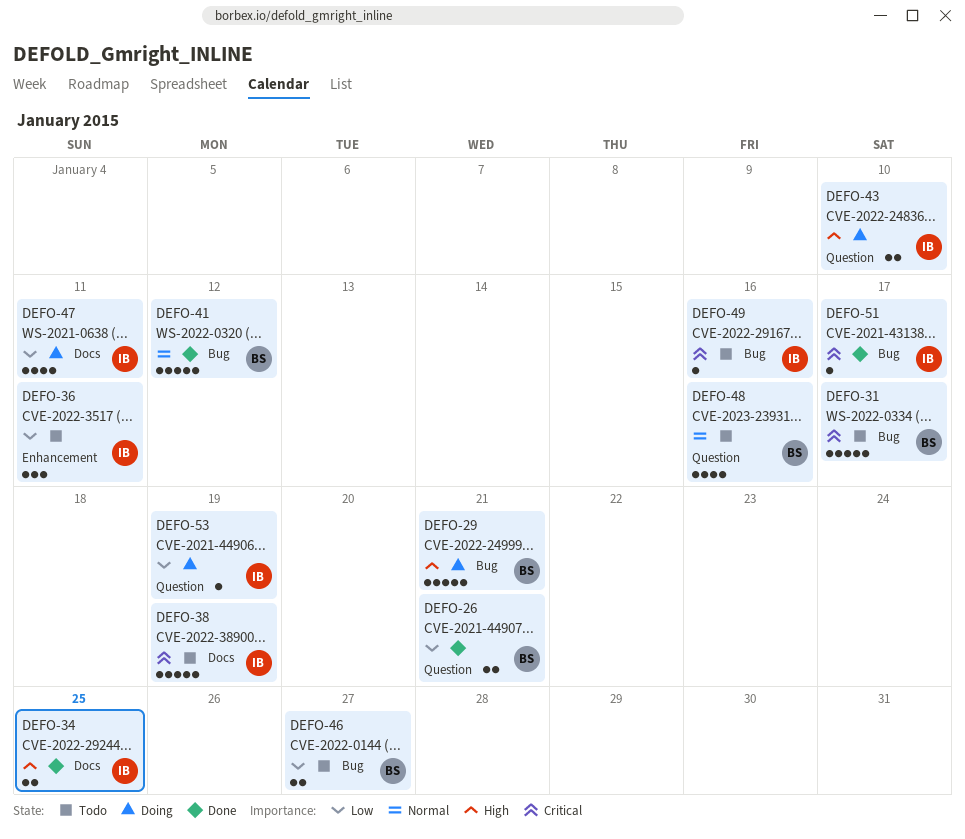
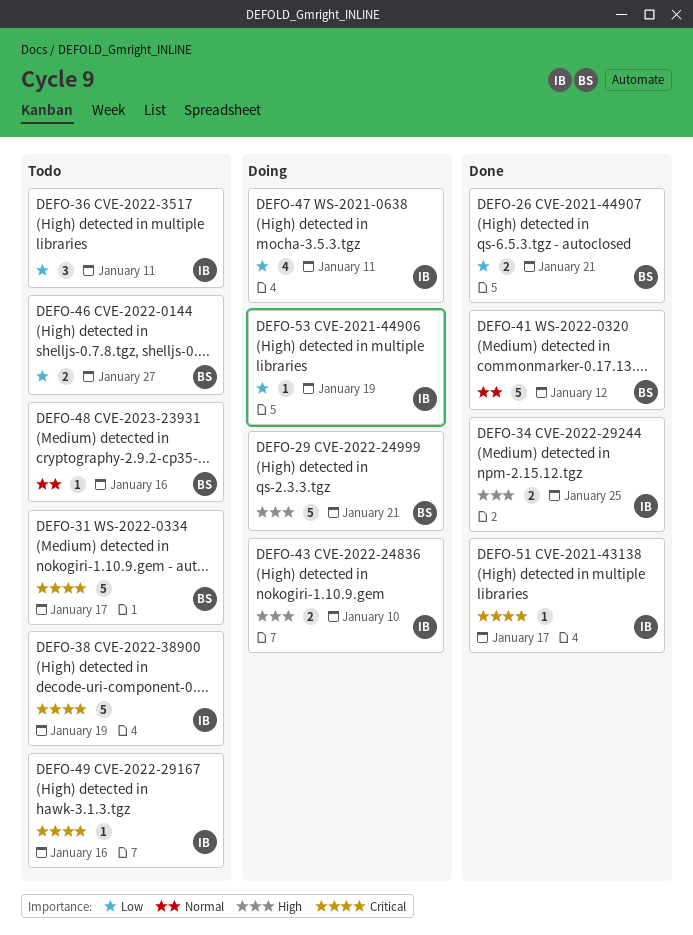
DEFO-48, estimate: 4 -> 1

